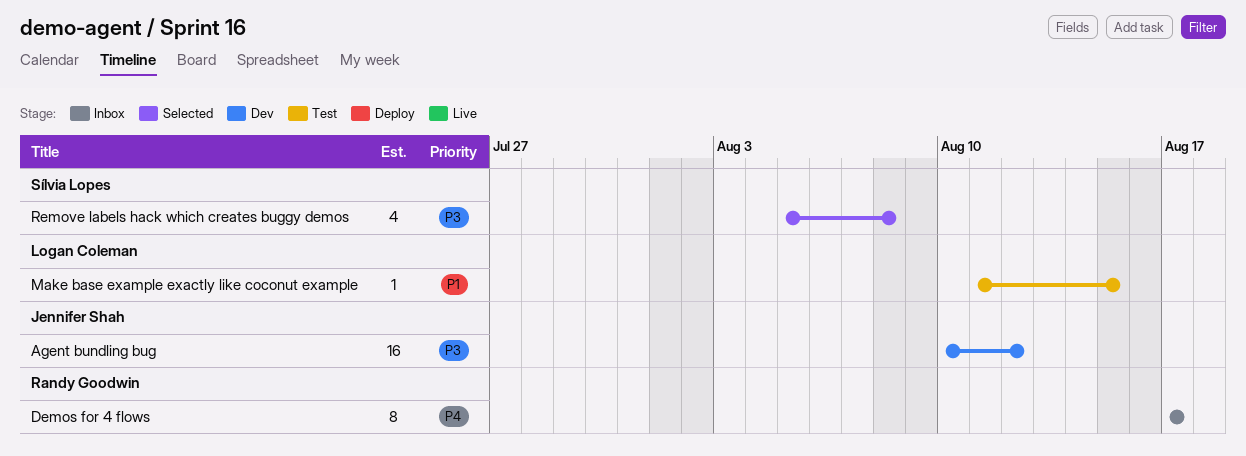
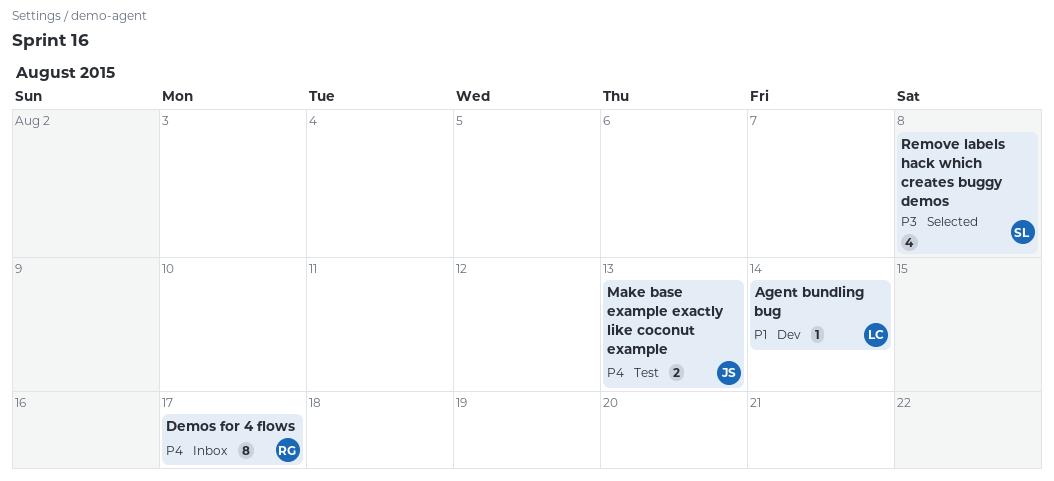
Agent bundling bug, owner: Jennifer Shah -> Logan Coleman
Agent bundling bug, priority: P3 -> P1
Agent bundling bug, estimate: 16 -> 1
Agent bundling bug, due: Aug 12 -> Aug 14
Make base example exactly like coconut example, owner: Logan Coleman -> Jennifer Shah
Make base example exactly like coconut example, priority: P1 -> P4
Make base example exactly like coconut example, estimate: 1 -> 2
Make base example exactly like coconut example, due: Aug 15 -> Aug 13

